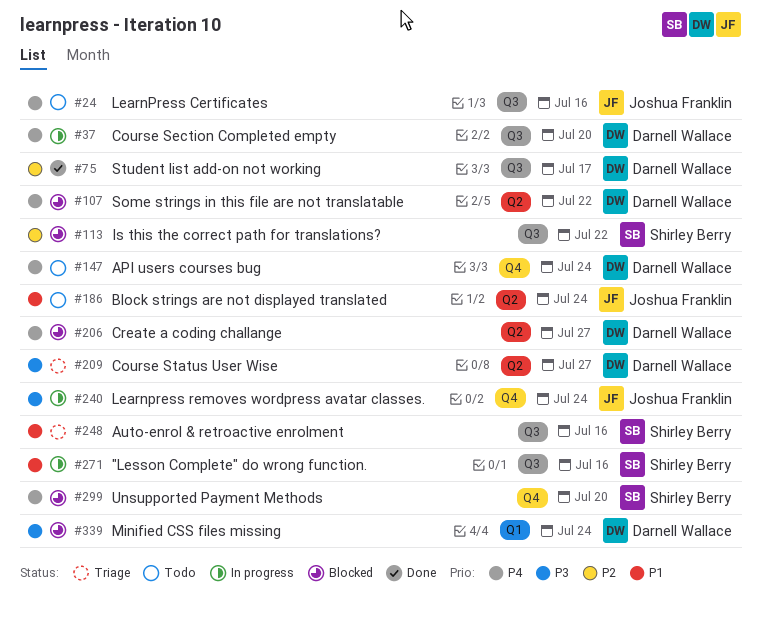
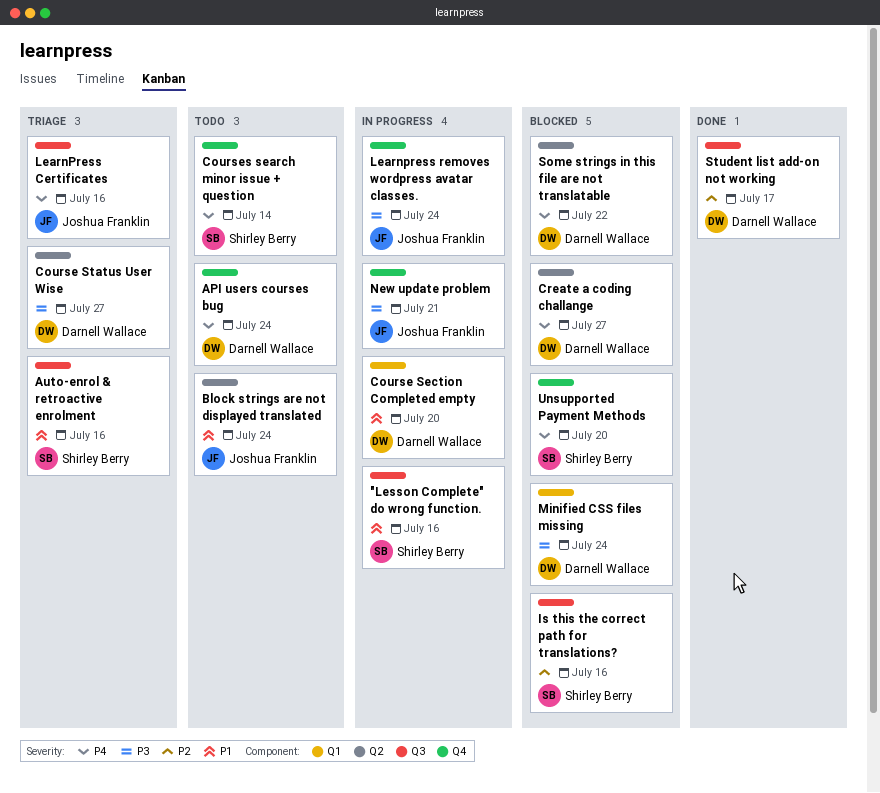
Course Section Completed empty, priority: P4 -> P1
Course Section Completed empty, label: Q3 -> Q1
Courses search minor issue + question: none -> present
Is this the correct path for translations?, due: Jul 22 -> Jul 16
LearnPress Certificates, status: Todo -> Triage
New update problem: none -> present

